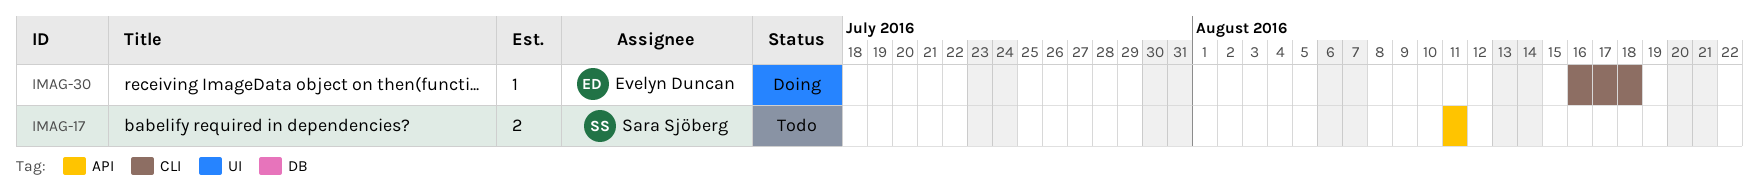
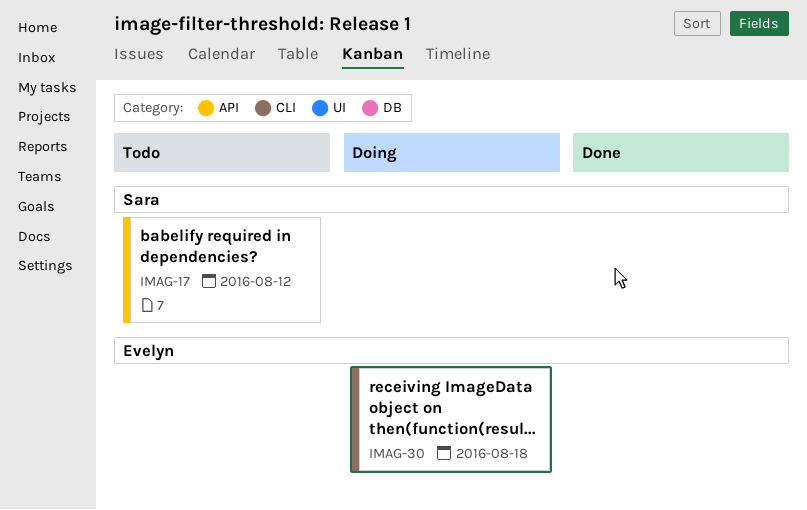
IMAG-17, due: Aug 11 -> Aug 12

